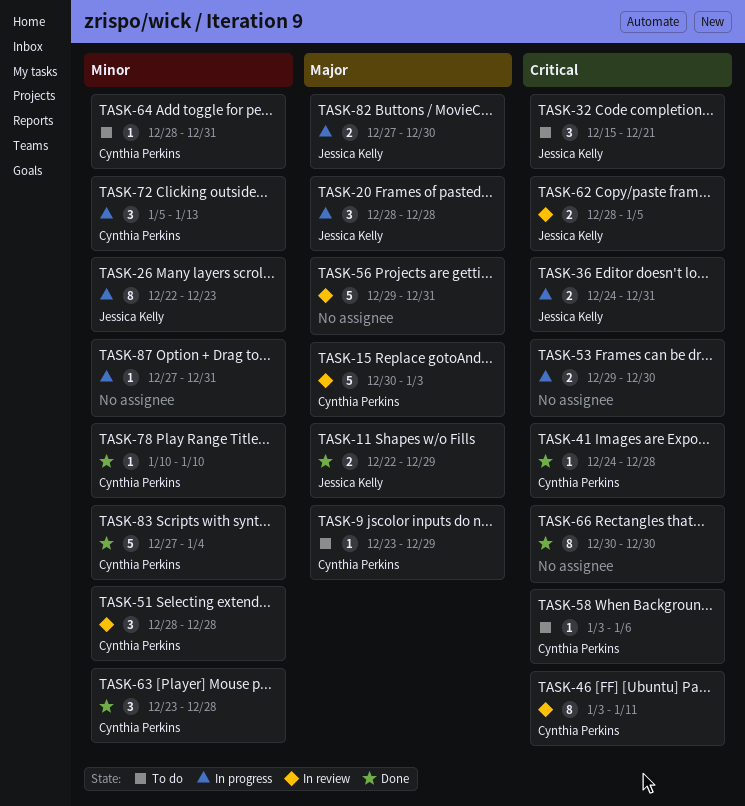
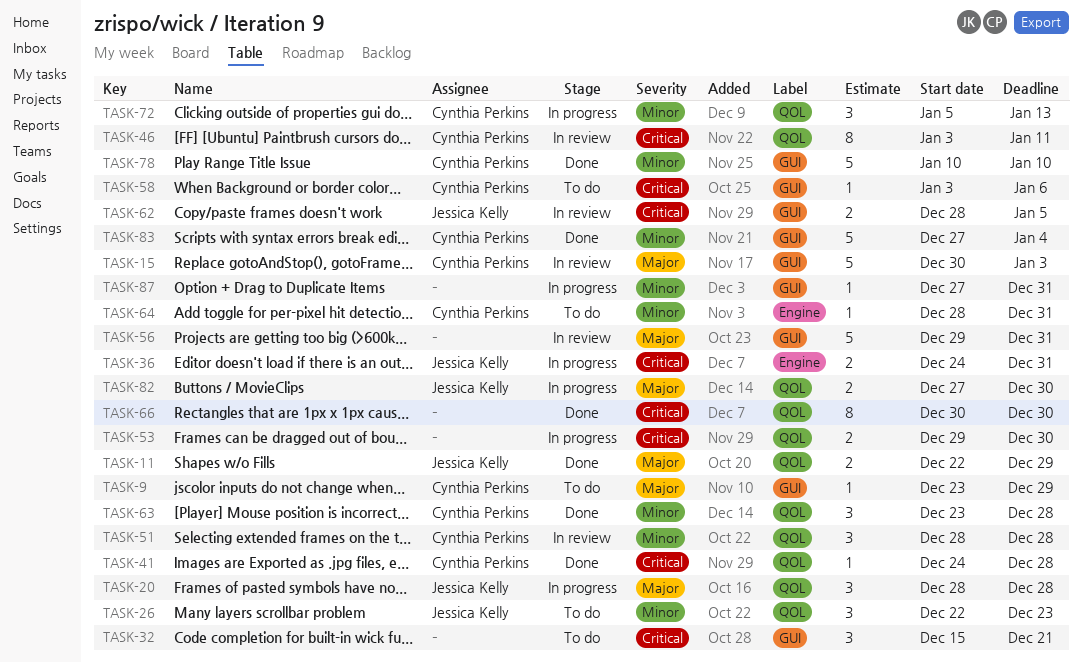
TASK-26, status: In progress -> To do
TASK-26, estimate: 8 -> 3
TASK-32, owner: Jessica Kelly -> none
TASK-78, estimate: 1 -> 5

